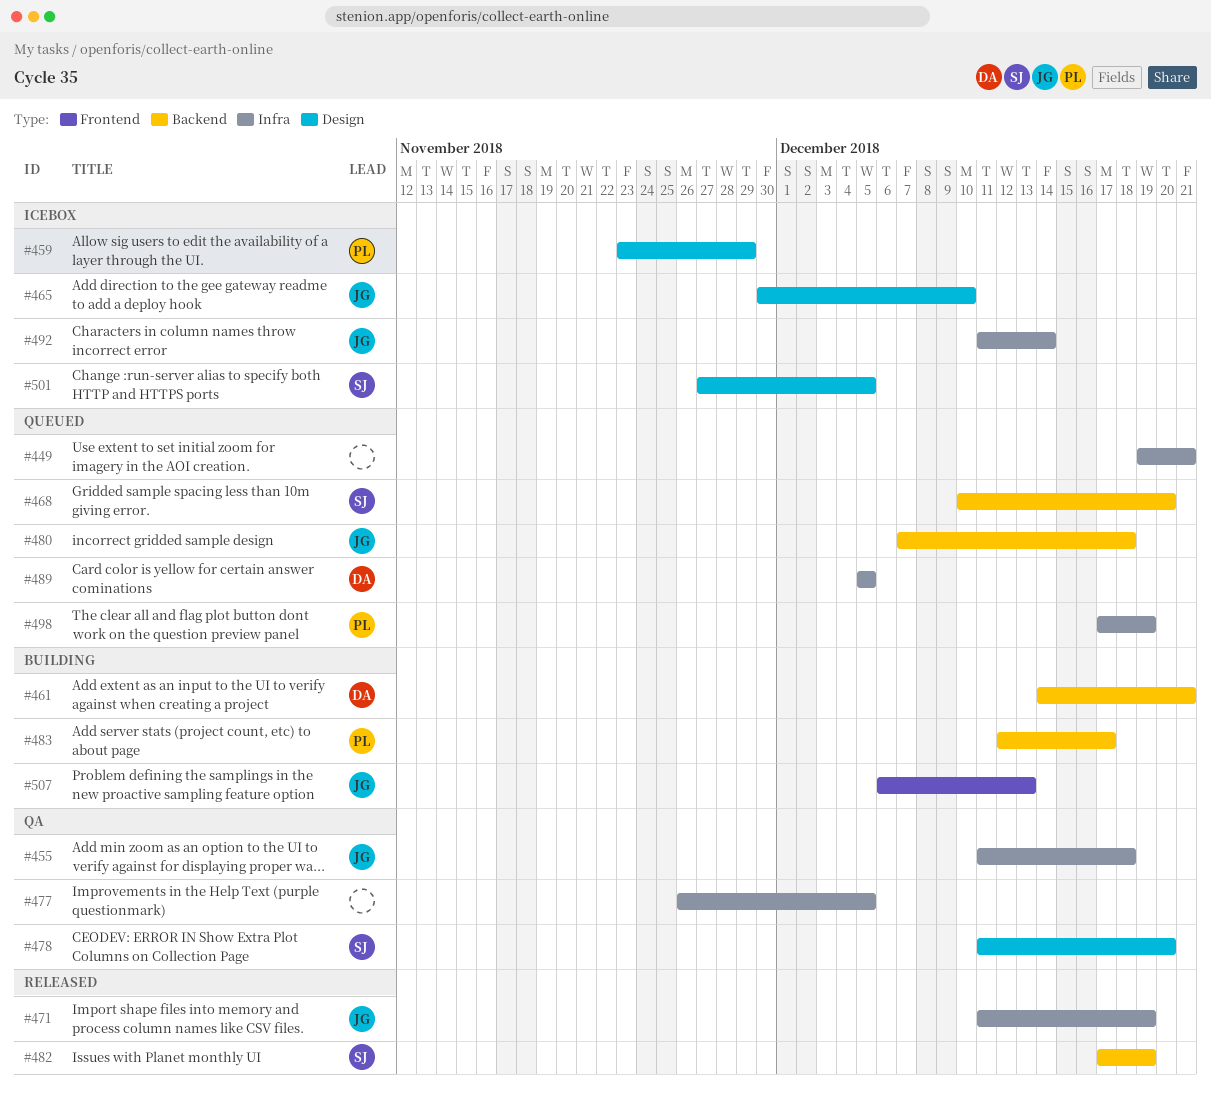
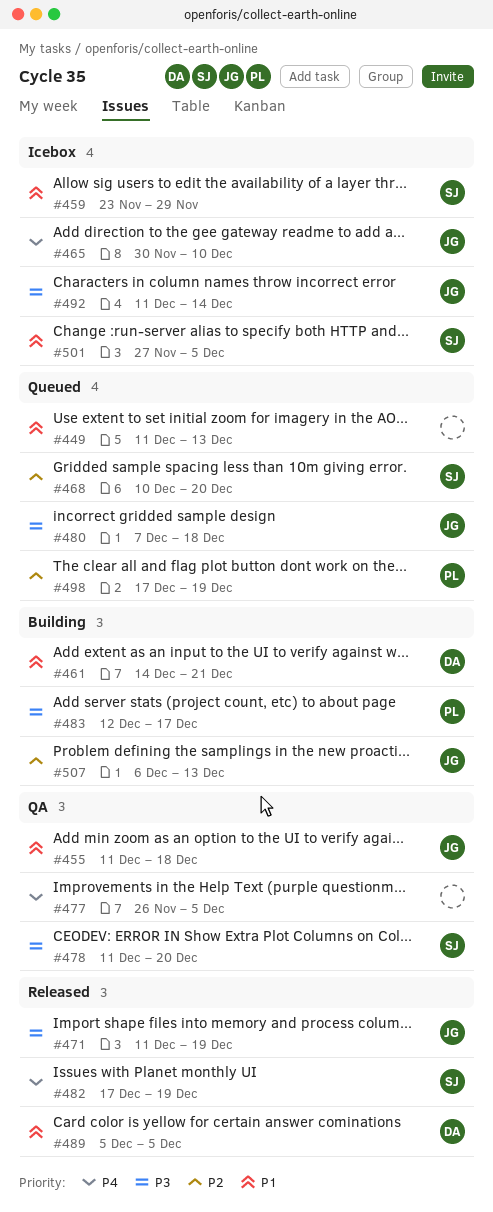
#449, start: Dec 19 -> Dec 11
#449, due: Dec 21 -> Dec 13
#459, owner: PL -> SJ
#489, status: Queued -> Released

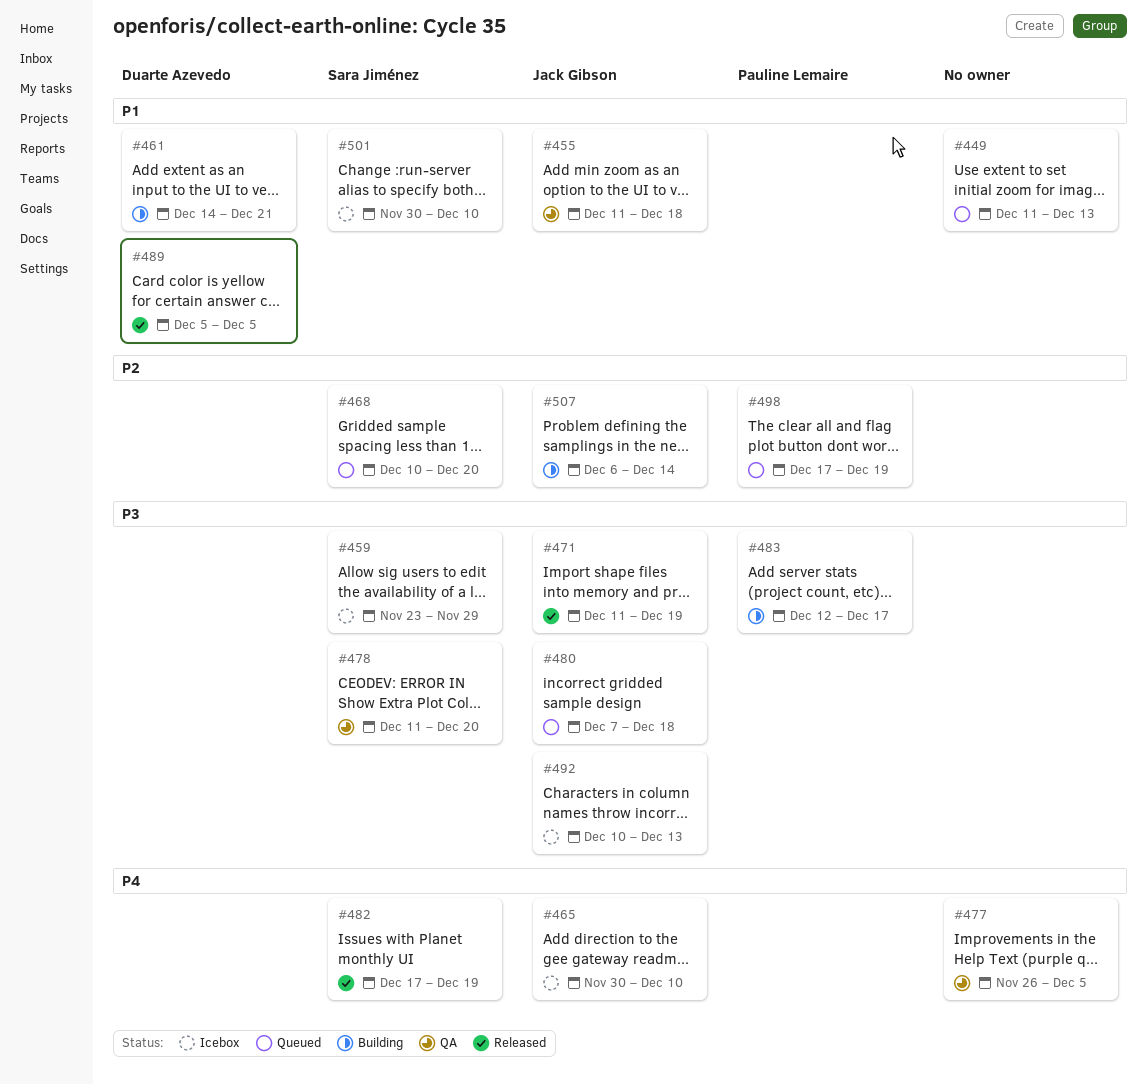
#459, priority: P1 -> P3
#492, start: Dec 11 -> Dec 10
#492, due: Dec 14 -> Dec 13
#501, start: Nov 27 -> Nov 30
#501, due: Dec 5 -> Dec 10
#507, due: Dec 13 -> Dec 14

